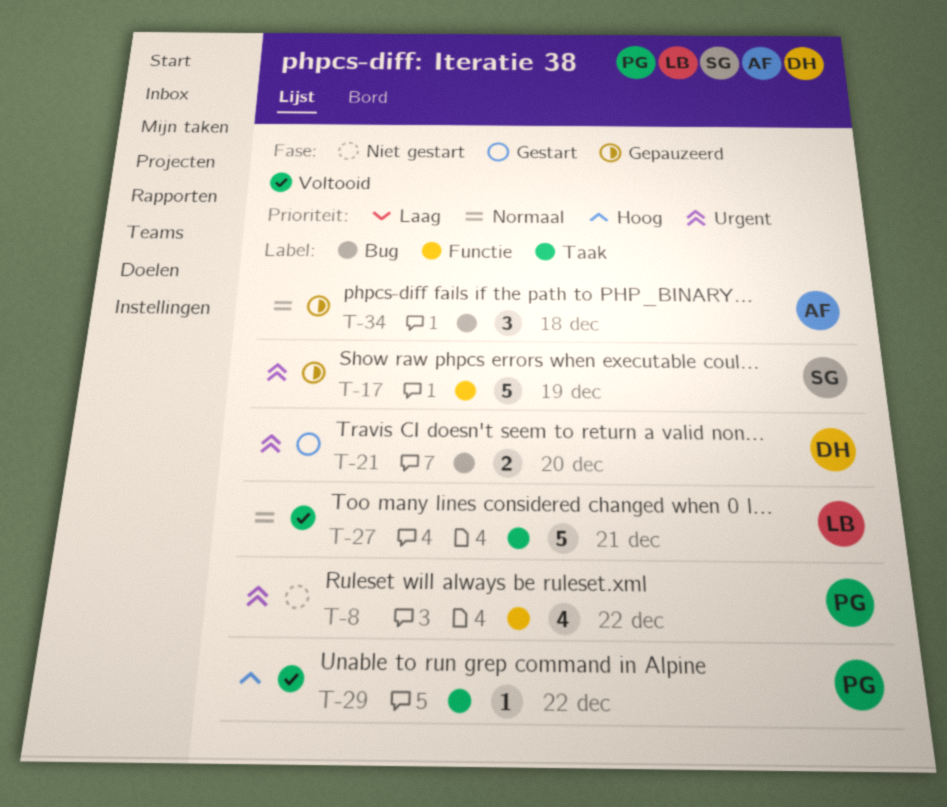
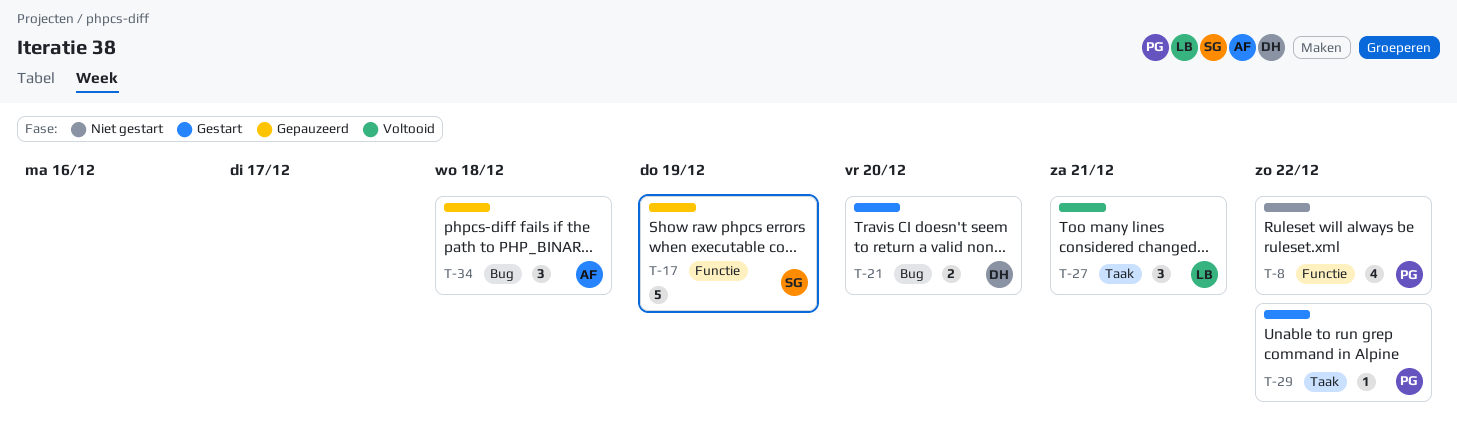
T-27, estimate: 5 -> 3
T-29, status: Voltooid -> Gestart

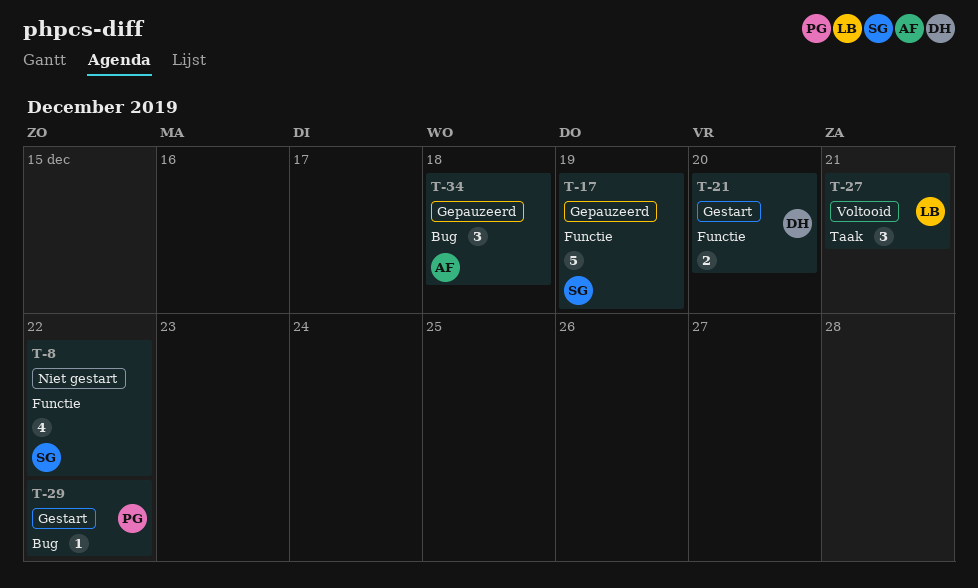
T-8, owner: PG -> SG
T-21, label: Bug -> Functie
T-29, label: Taak -> Bug

